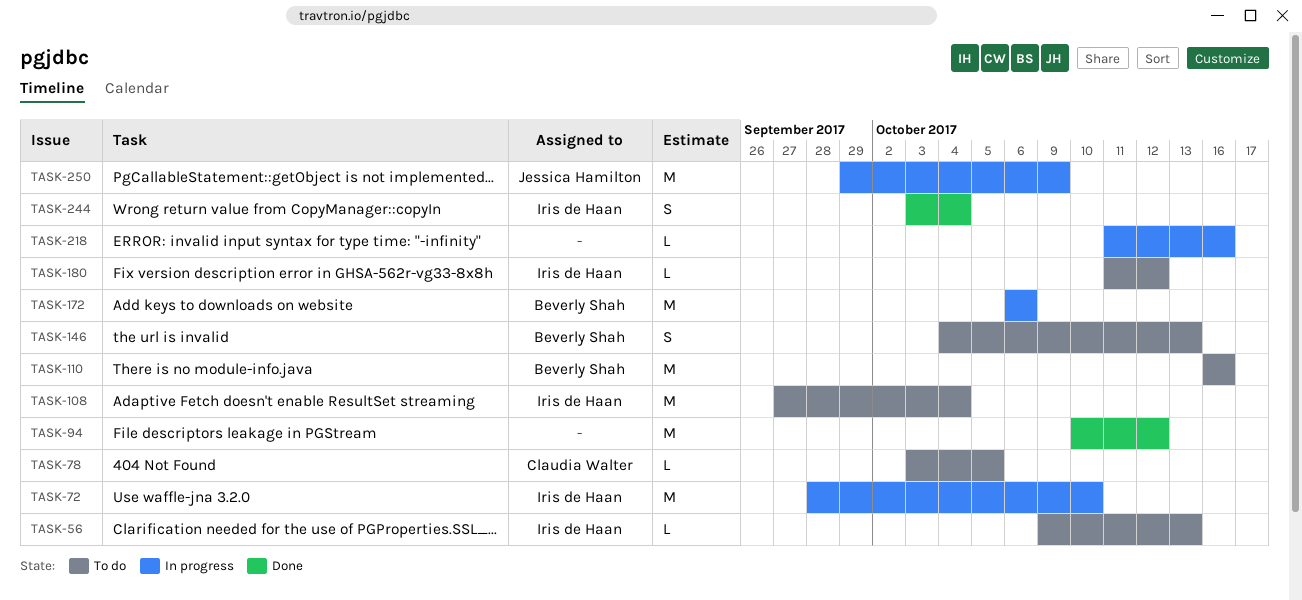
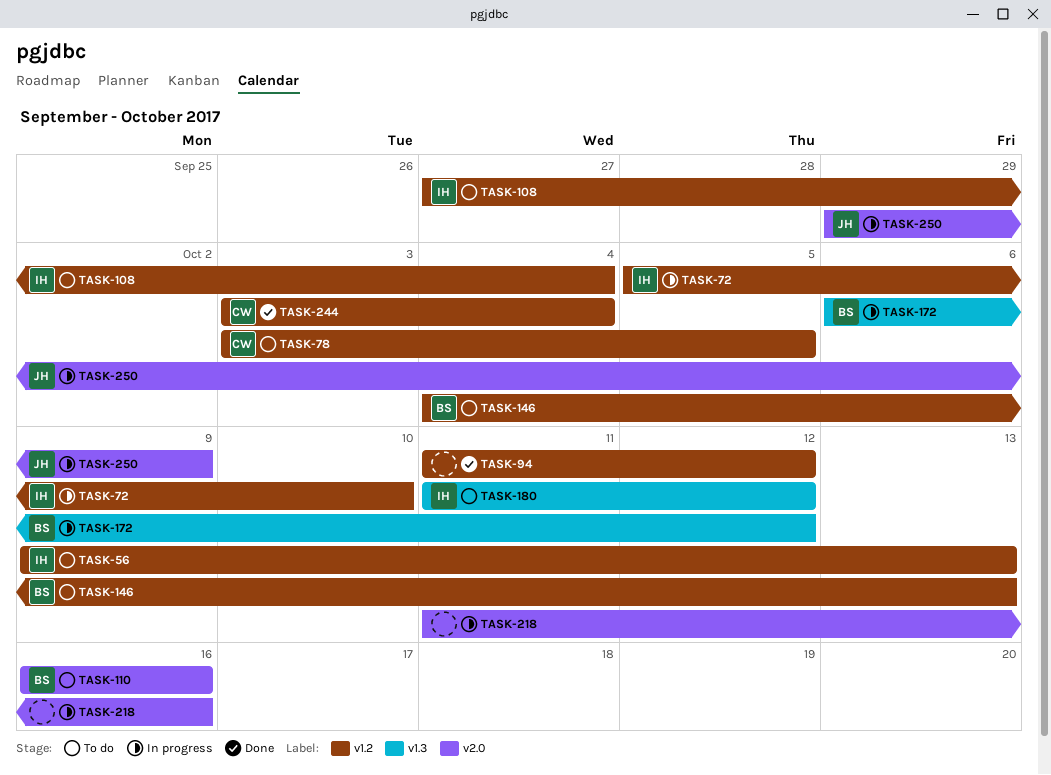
TASK-72, start: Sep 28 -> Oct 5
TASK-94, start: Oct 10 -> Oct 11
TASK-172, due: Oct 6 -> Oct 12
TASK-244, owner: Iris de Haan -> Claudia Walter

